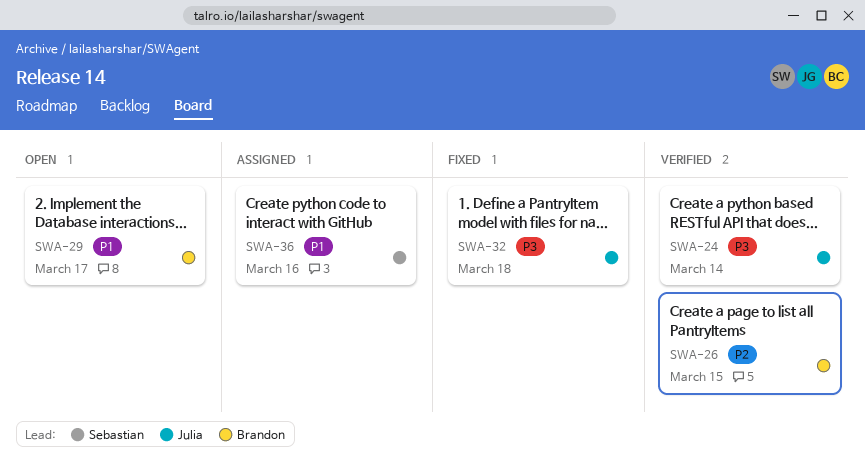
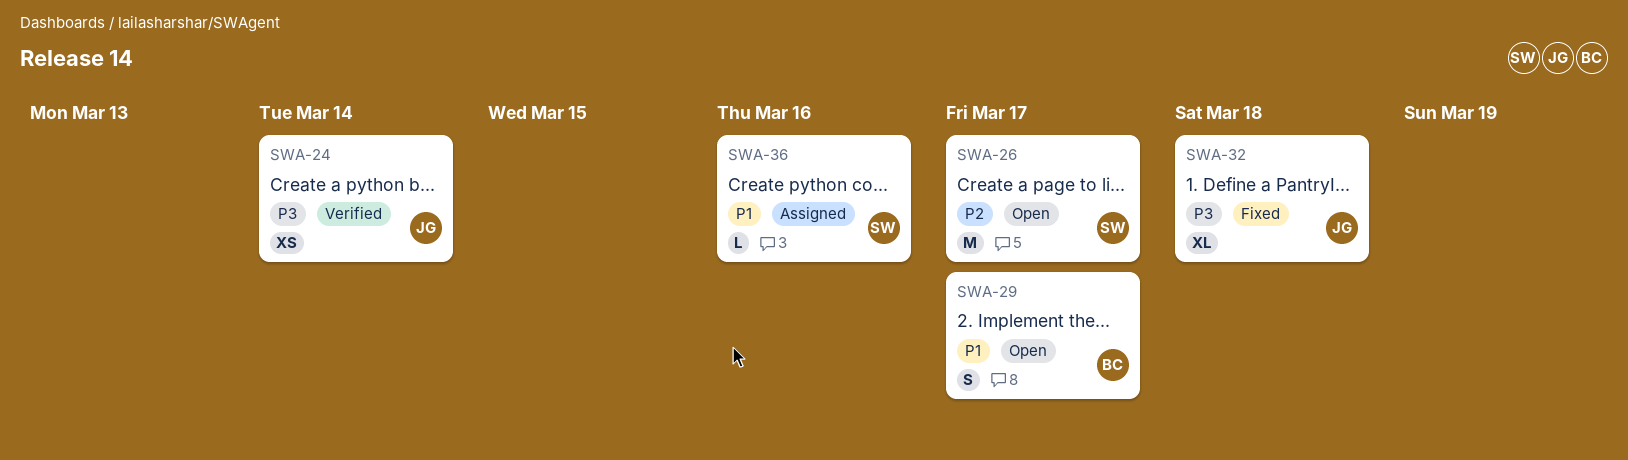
SWA-26, status: Verified -> Open
SWA-26, owner: Brandon -> Sebastian
SWA-26, due: Mar 15 -> Mar 17

